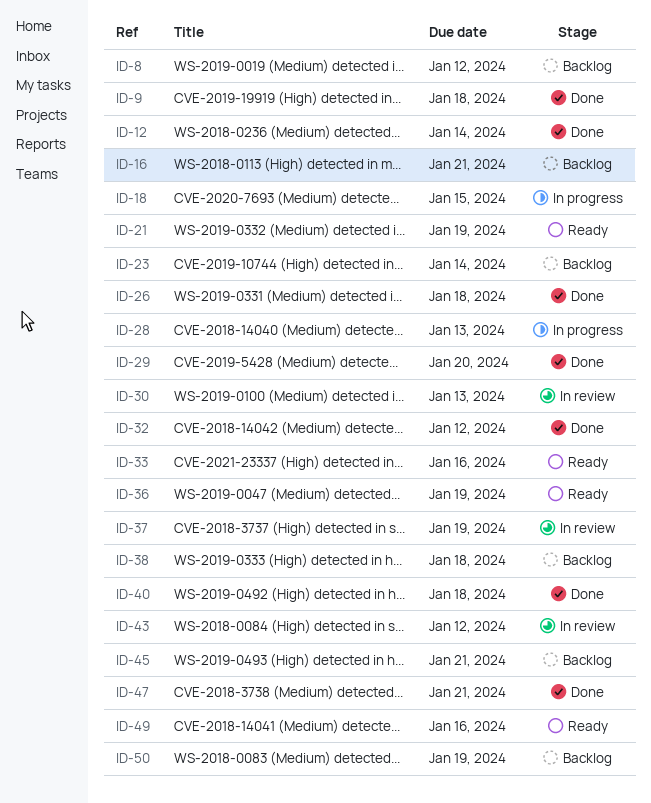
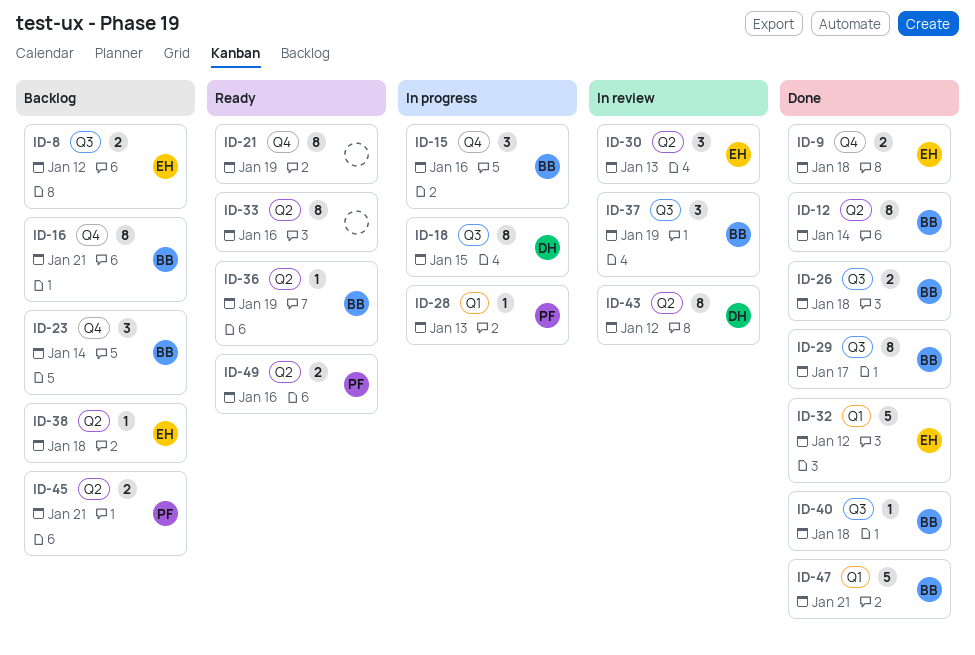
ID-15: none -> present
ID-29, due: Jan 20 -> Jan 17
ID-50: present -> none

